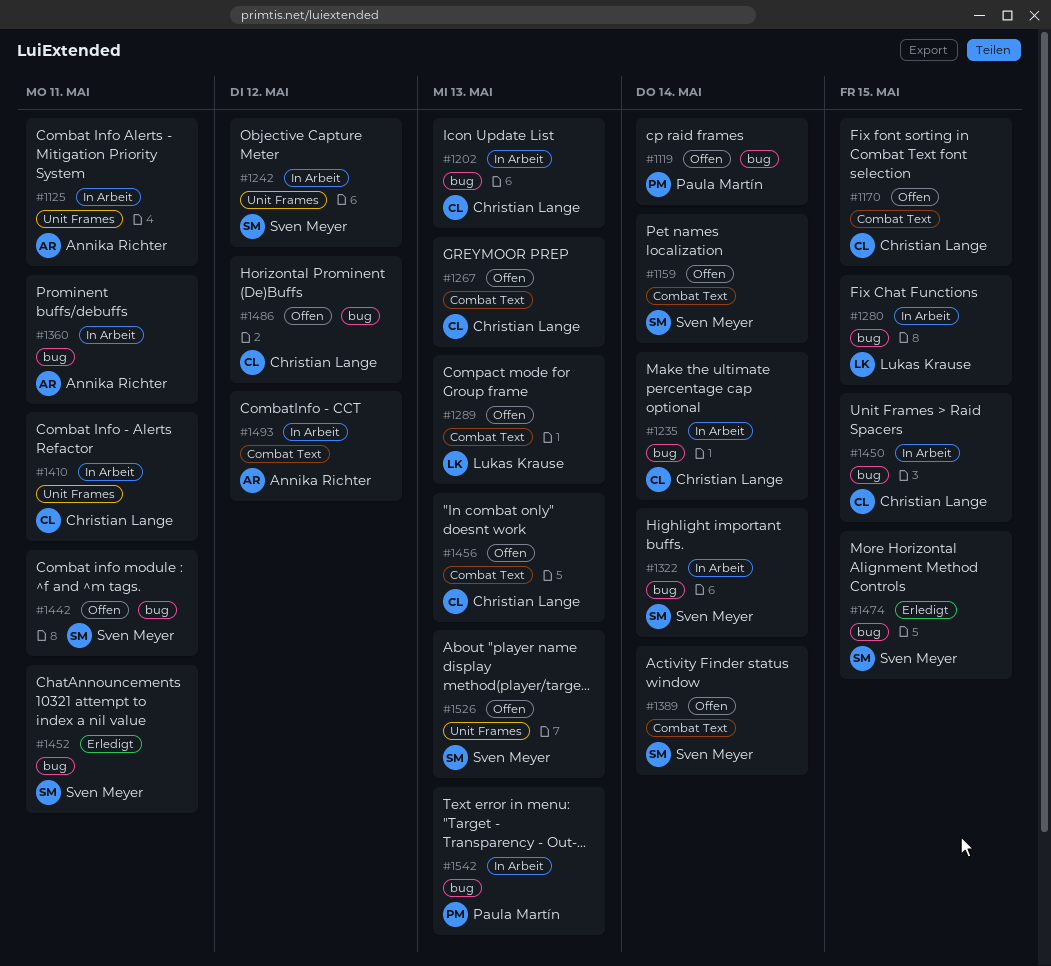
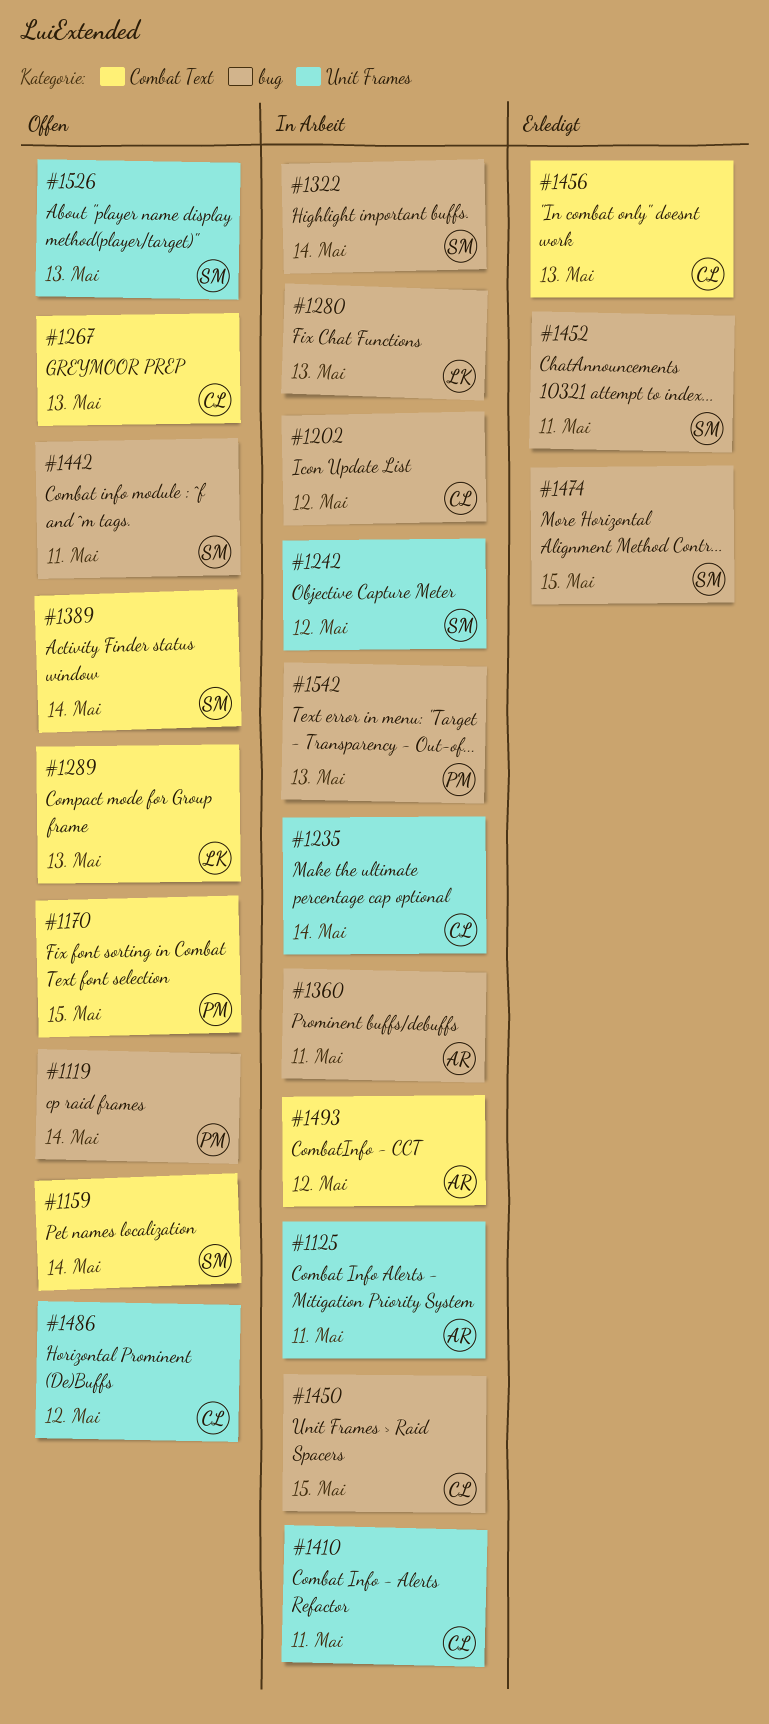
#1170, owner: Christian Lange -> Paula Martín
#1202, due: May 13 -> May 12
#1235, label: bug -> Unit Frames
#1280, due: May 15 -> May 13
#1456, status: Offen -> Erledigt
#1486, label: bug -> Unit Frames

